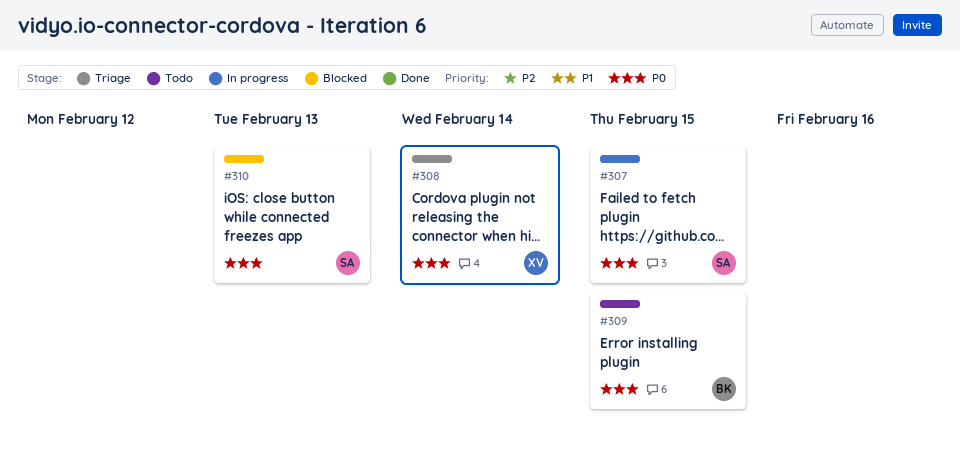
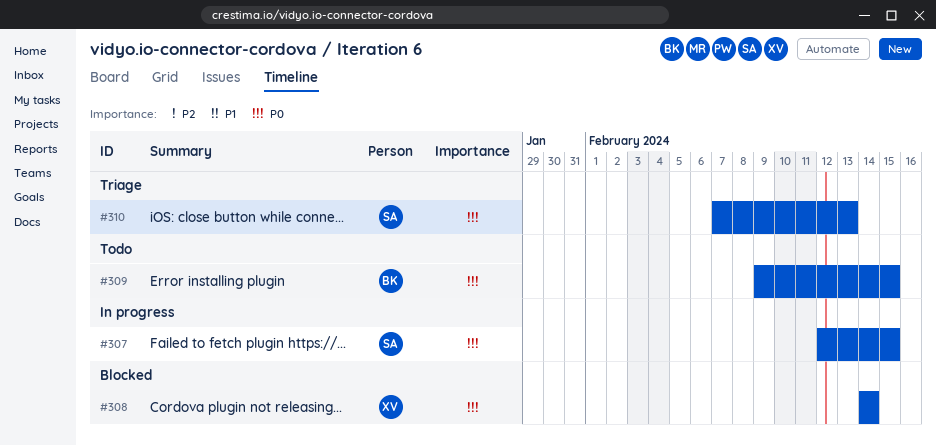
#308, status: Triage -> Blocked
#310, status: Blocked -> Triage

